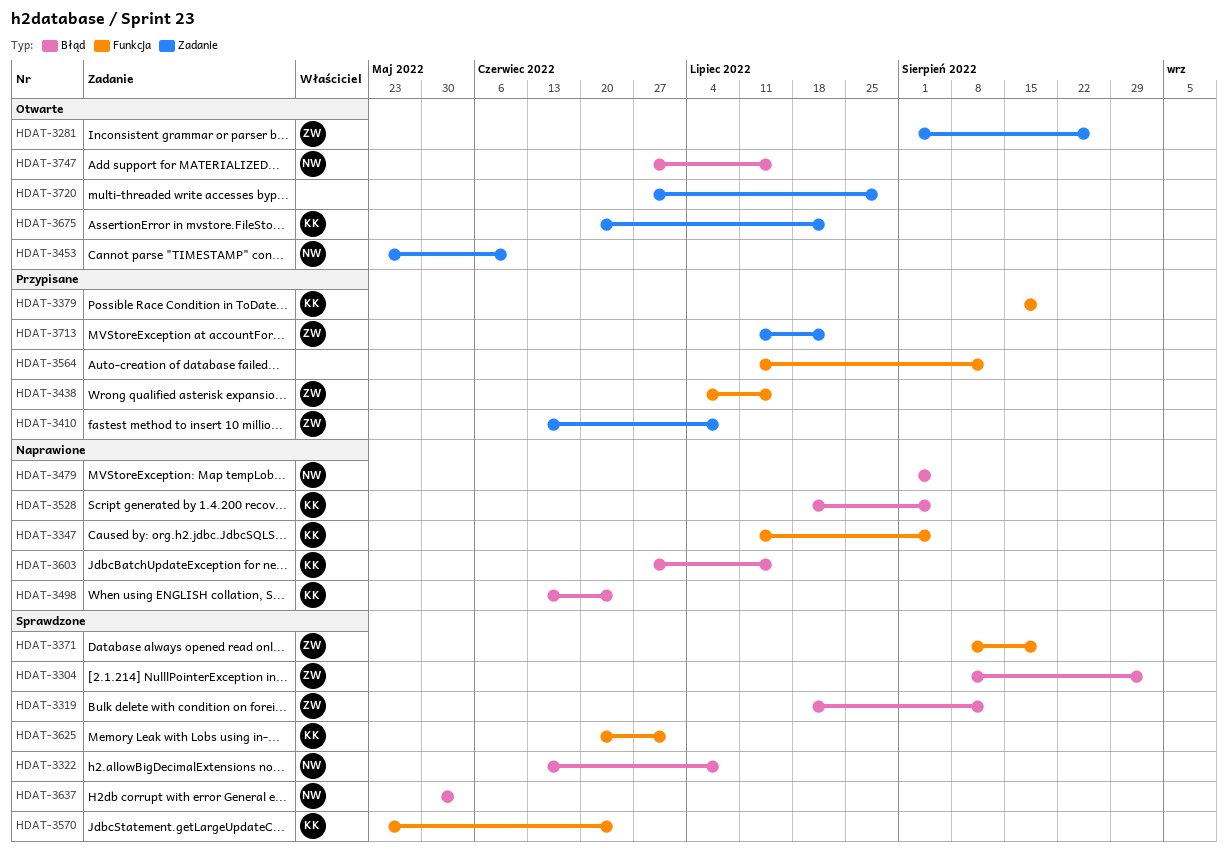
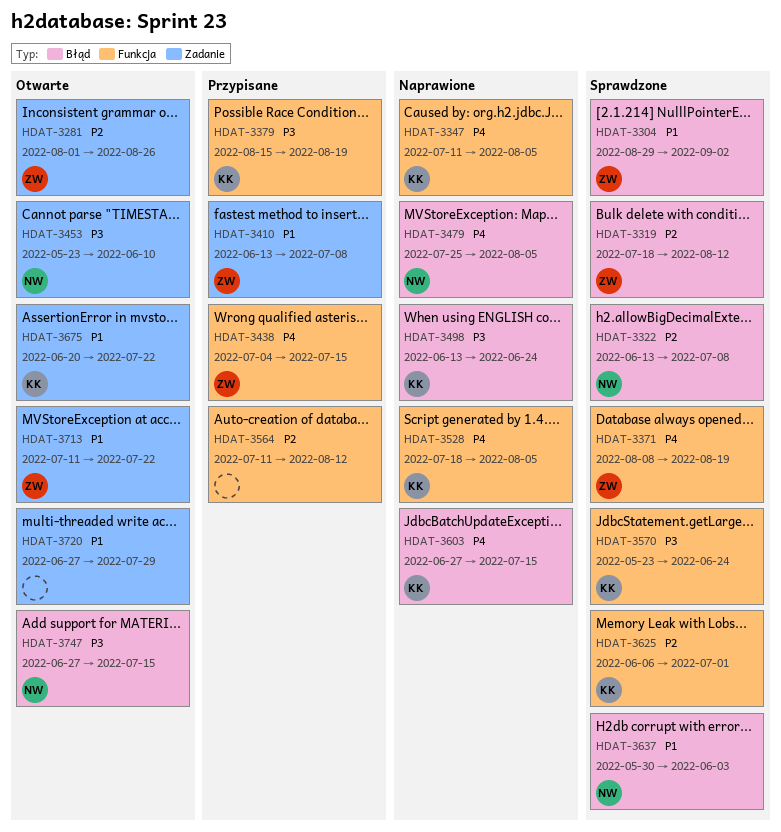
HDAT-3304, start: Aug 8 -> Aug 29
HDAT-3479, start: Aug 1 -> Jul 25
HDAT-3528, label: Błąd -> Funkcja
HDAT-3625, start: Jun 20 -> Jun 6
HDAT-3713, status: Przypisane -> Otwarte

